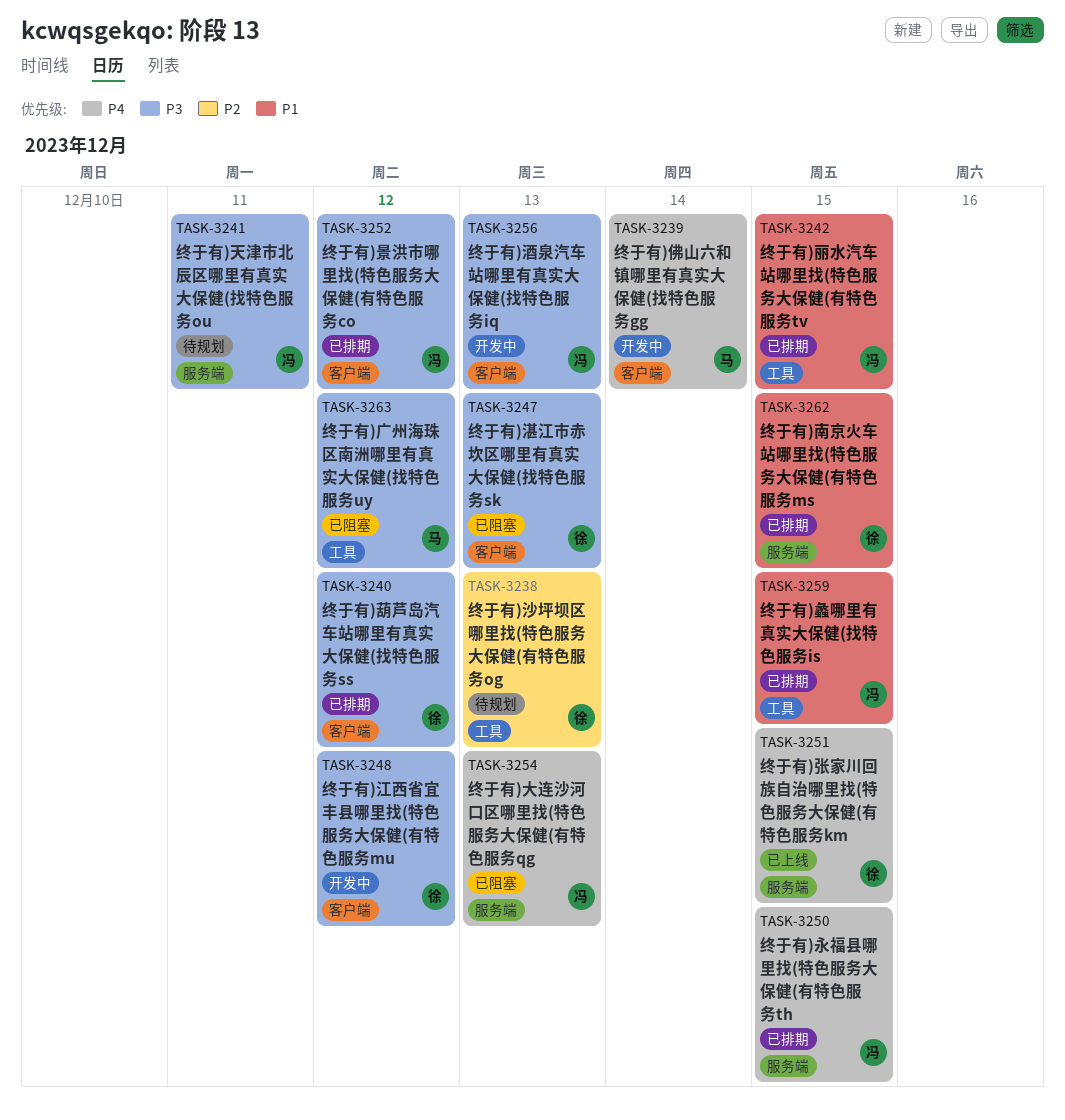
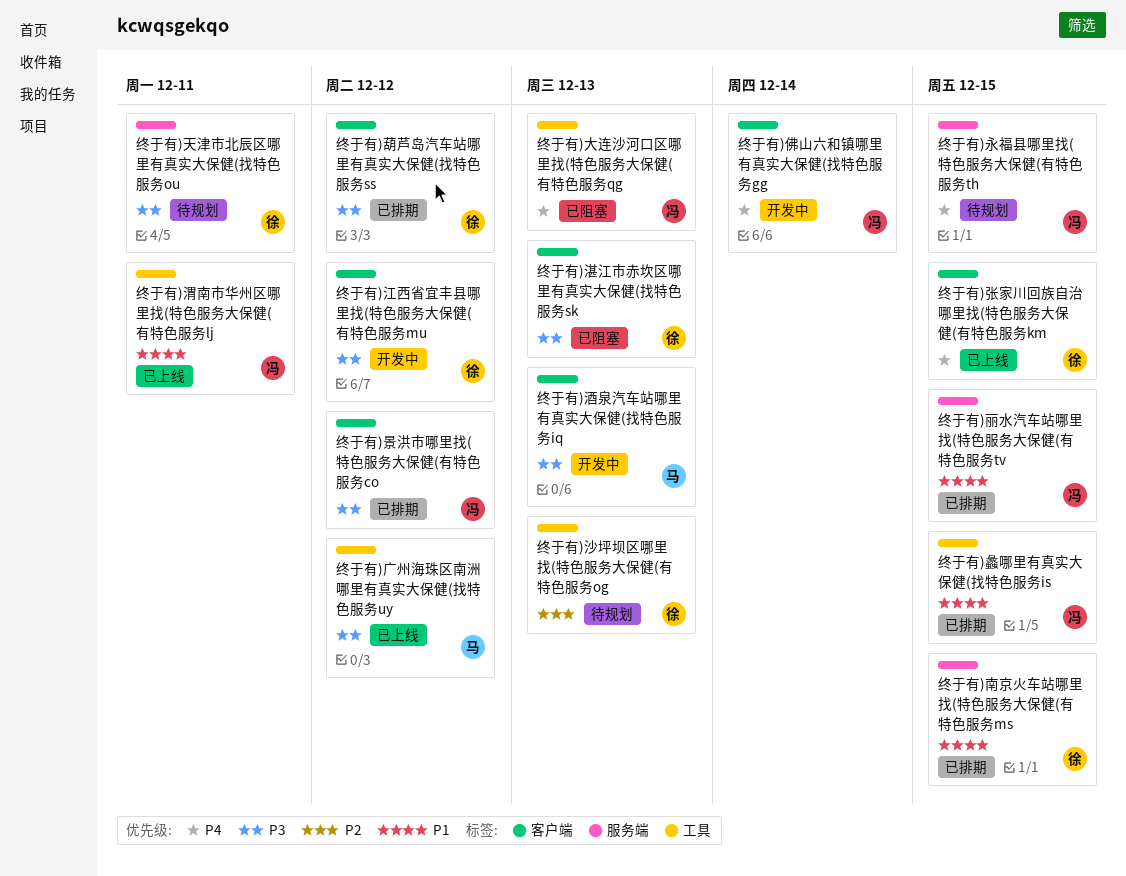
终于有)丽水汽车站哪里找(特色服务大保健(有特色服务tv, label: 工具 -> 服务端
终于有)佛山六和镇哪里有真实大保健(找特色服务gg, owner: 马 -> 冯
终于有)大连沙河口区哪里找(特色服务大保健(有特色服务qg, label: 服务端 -> 工具
终于有)天津市北辰区哪里有真实大保健(找特色服务ou, owner: 冯 -> 徐
终于有)广州海珠区南洲哪里有真实大保健(找特色服务uy, status: 已阻塞 -> 已上线
终于有)张家川回族自治哪里找(特色服务大保健(有特色服务km, label: 服务端 -> 客户端
终于有)永福县哪里找(特色服务大保健(有特色服务th, status: 已排期 -> 待规划
终于有)渭南市华州区哪里找(特色服务大保健(有特色服务lj: none -> present
终于有)酒泉汽车站哪里有真实大保健(找特色服务iq, owner: 冯 -> 马

